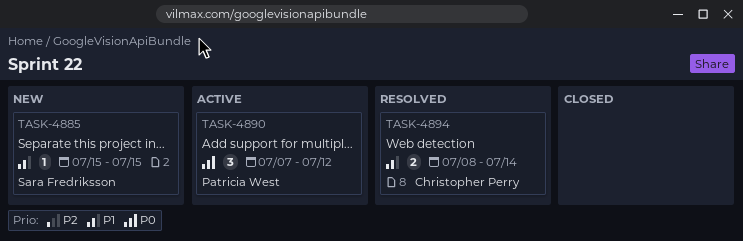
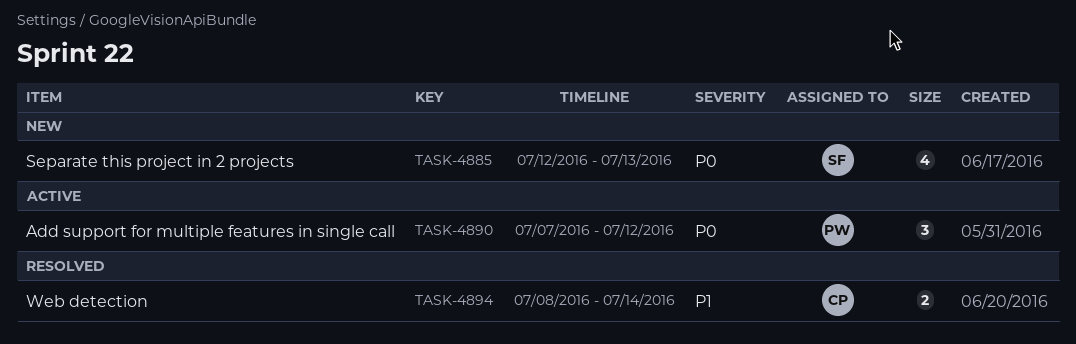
TASK-4885, priority: P1 -> P0
TASK-4885, estimate: 1 -> 4
TASK-4885, start: Jul 15 -> Jul 12
TASK-4885, due: Jul 15 -> Jul 13

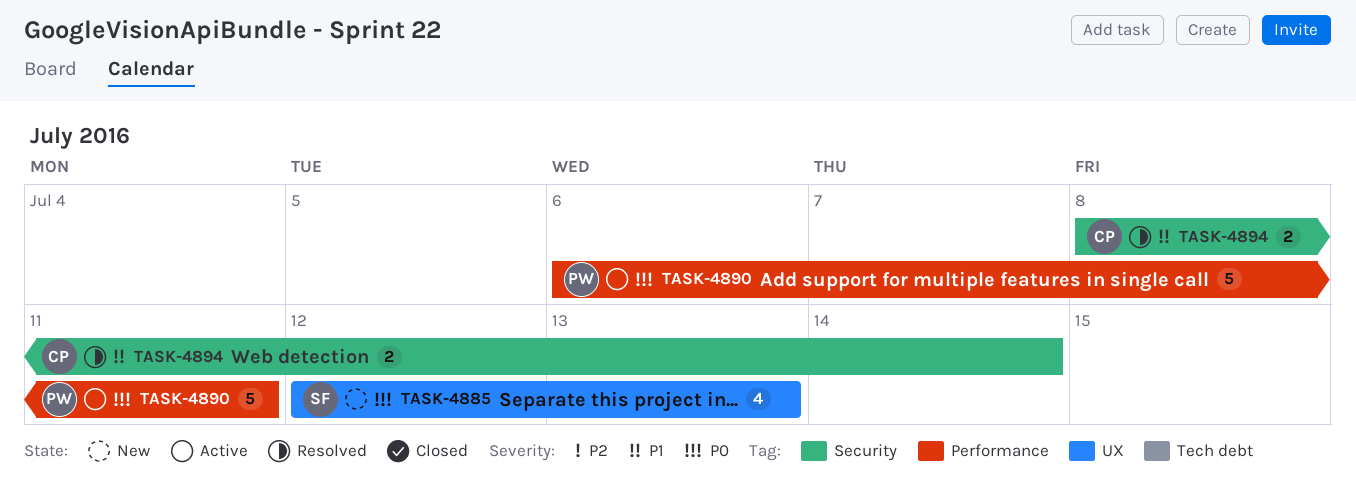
TASK-4890, estimate: 3 -> 5
TASK-4890, start: Jul 7 -> Jul 6
TASK-4890, due: Jul 12 -> Jul 11

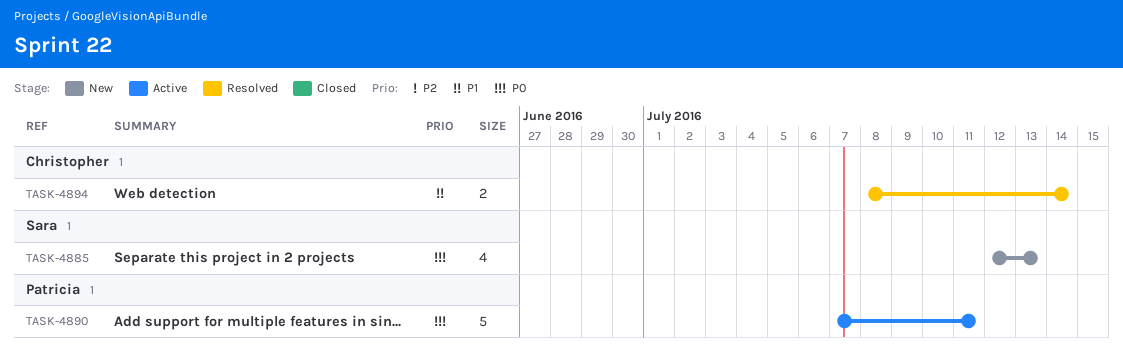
TASK-4890, start: Jul 6 -> Jul 7

